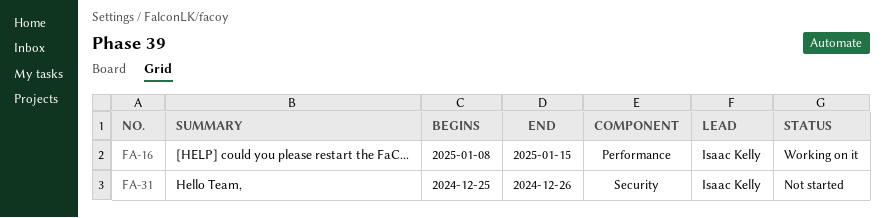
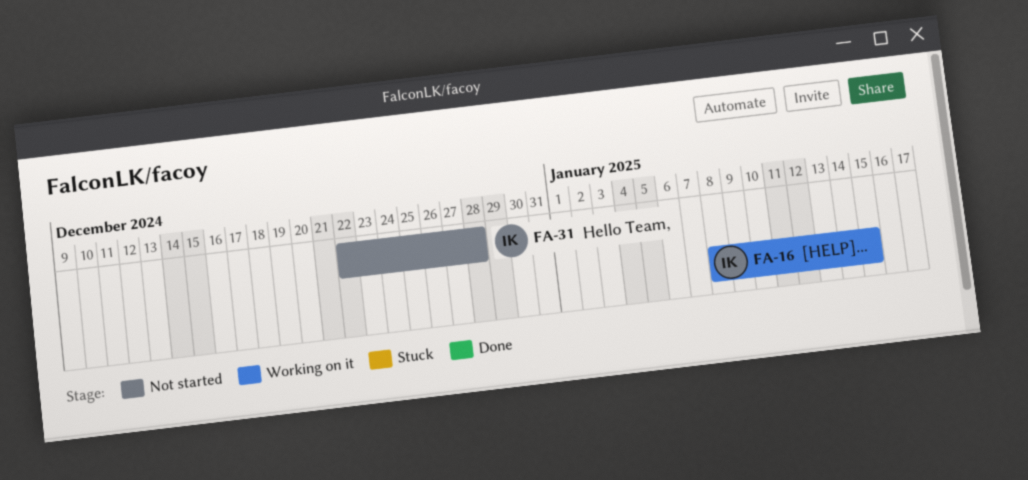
FA-31, start: Dec 25 -> Dec 22
FA-31, due: Dec 26 -> Dec 28

